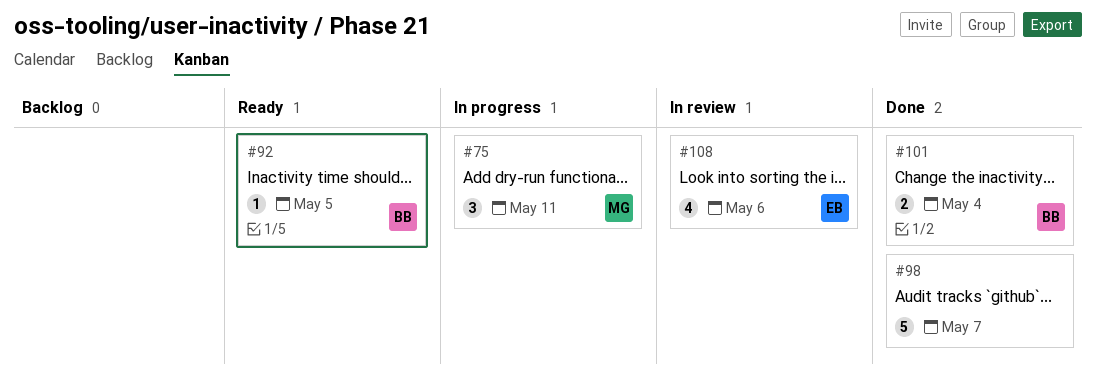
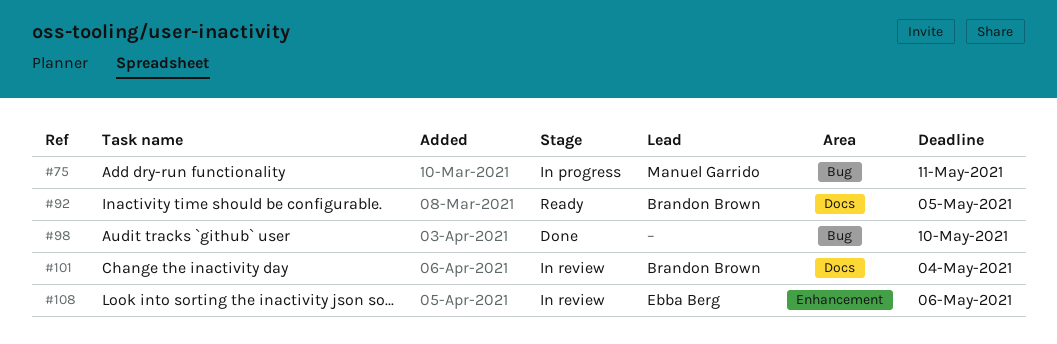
#98, due: May 7 -> May 10
#101, status: Done -> In review

